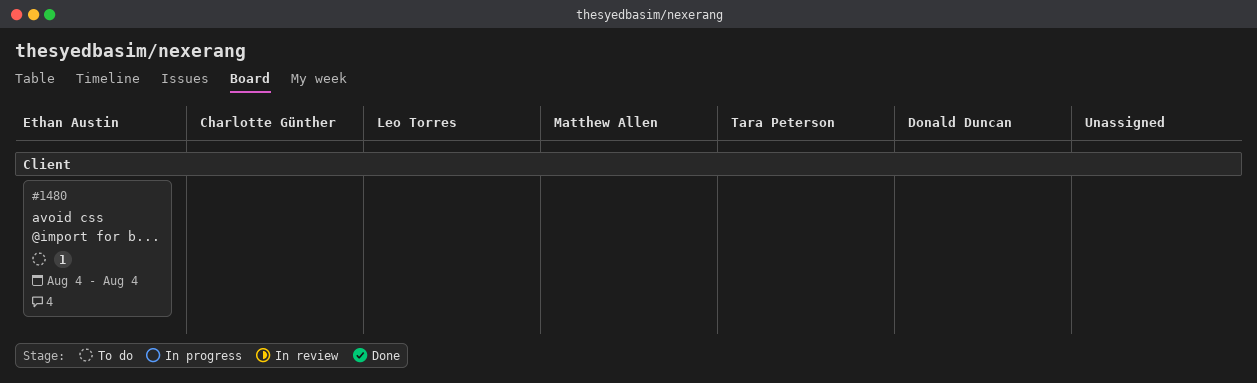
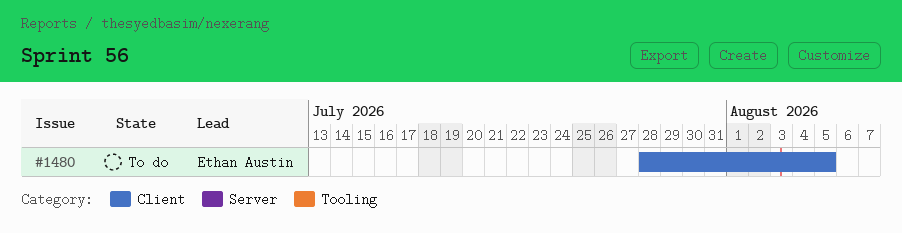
#1480, start: Aug 4 -> Jul 28
#1480, due: Aug 4 -> Aug 5

